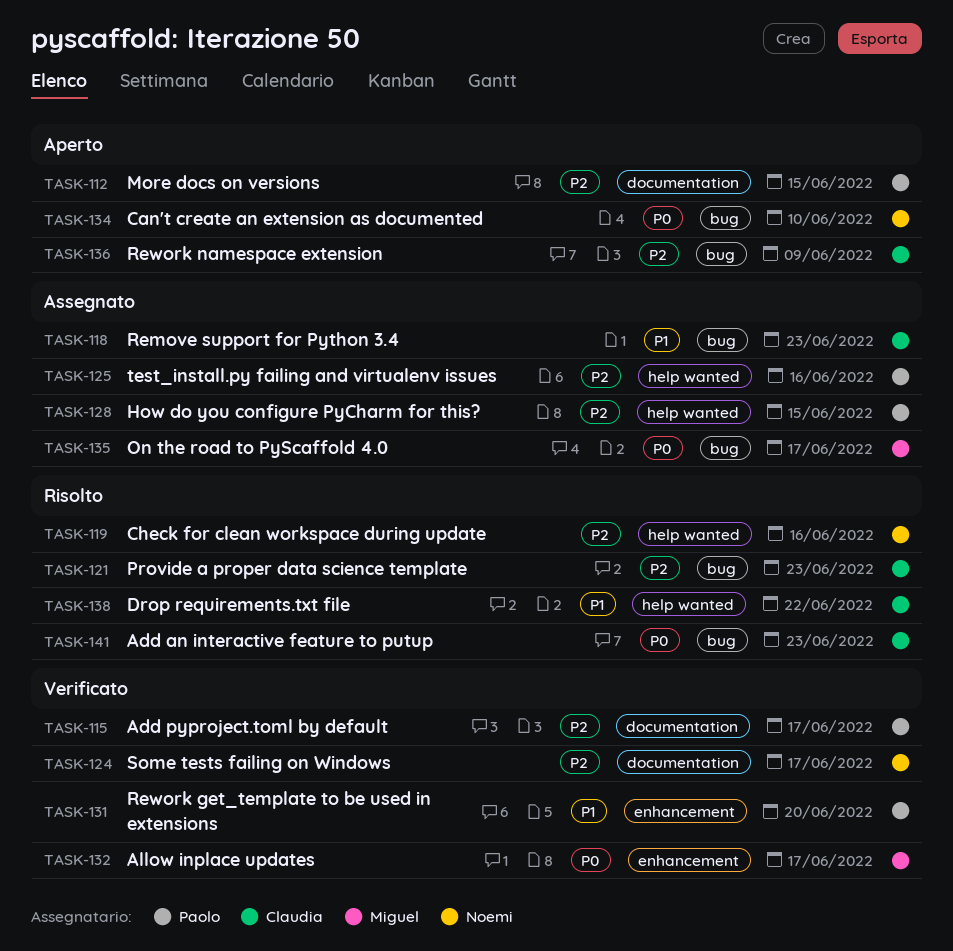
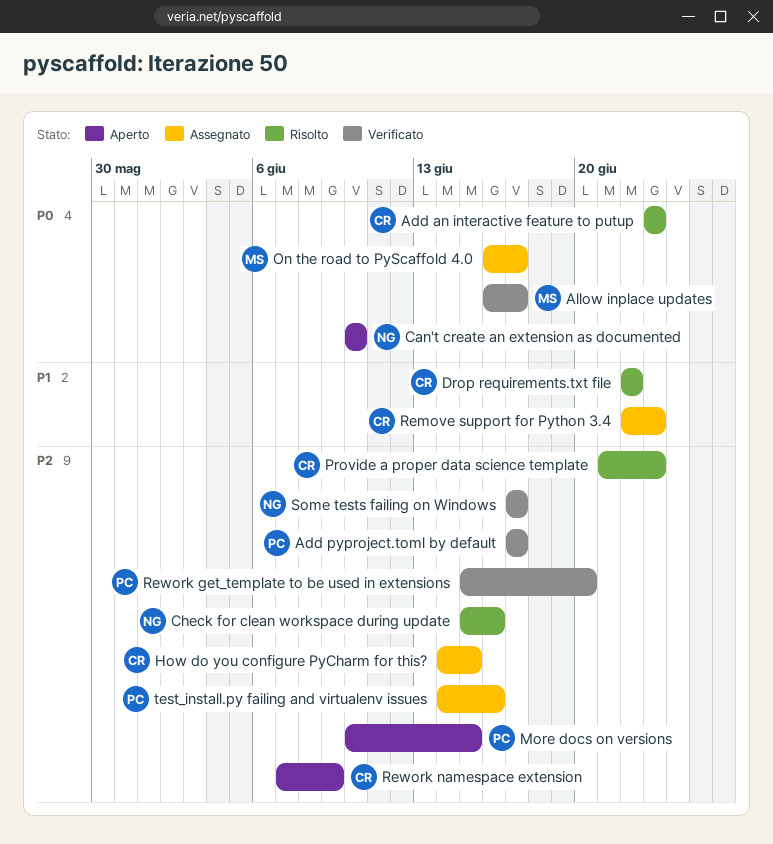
How do you configure PyCharm for this?, owner: Paolo -> Claudia
Rework get_template to be used in extensions, priority: P1 -> P2

